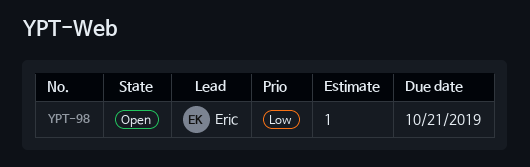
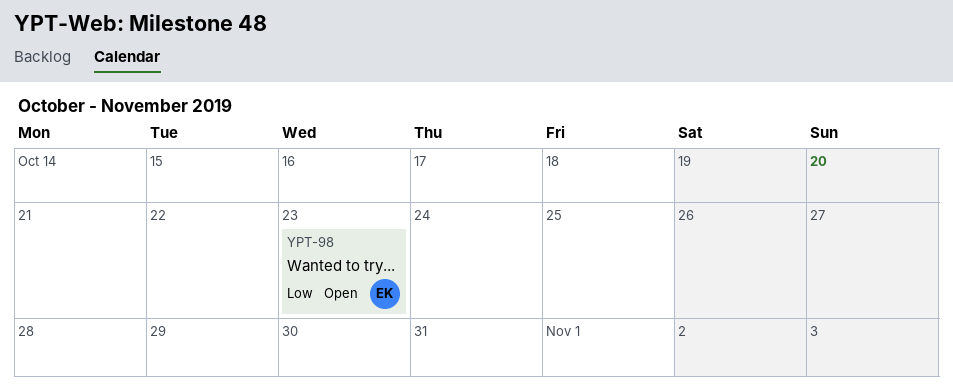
YPT-98, due: Oct 21 -> Oct 23

